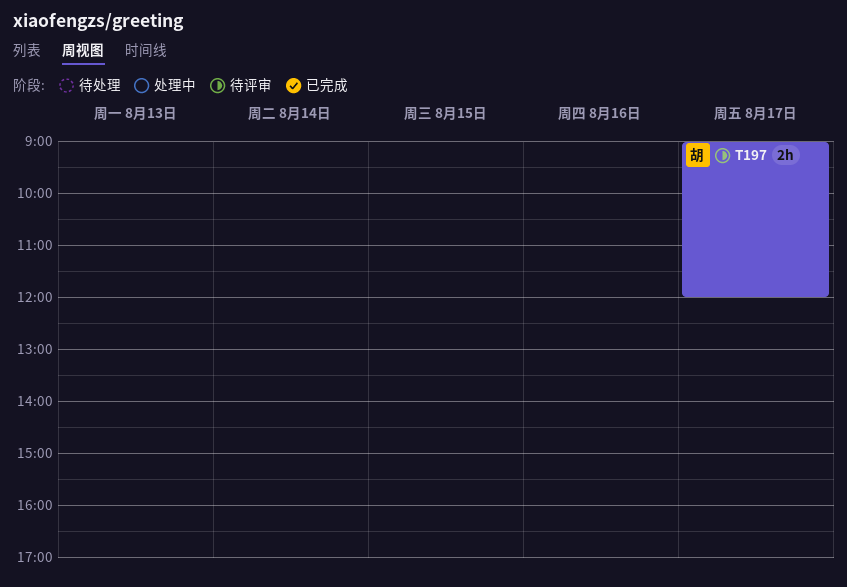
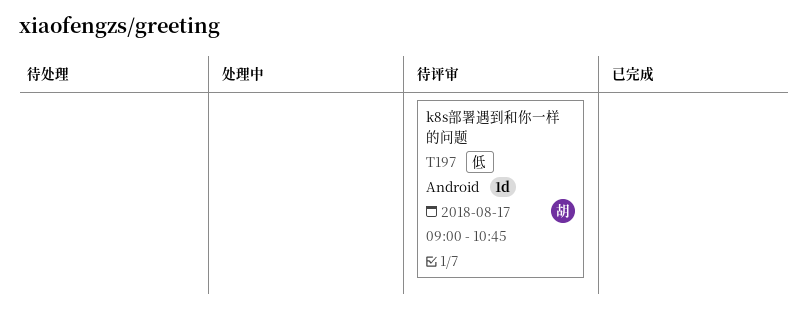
T197, estimate: 2h -> 1d
T197, ends: 12:00 -> 10:45

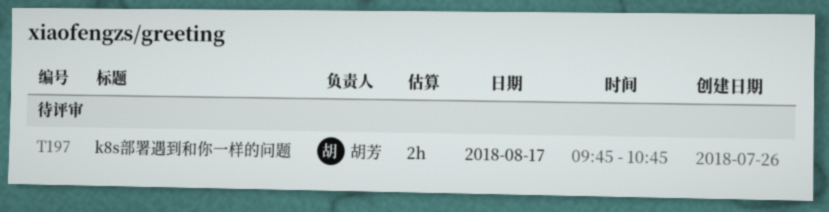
T197, estimate: 1d -> 2h
T197, begins: 09:00 -> 09:45

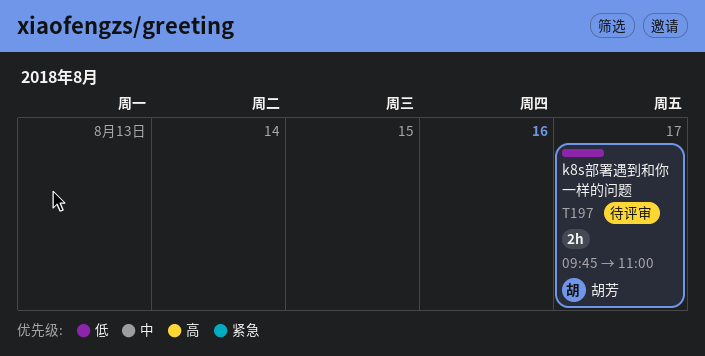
T197, ends: 10:45 -> 11:00

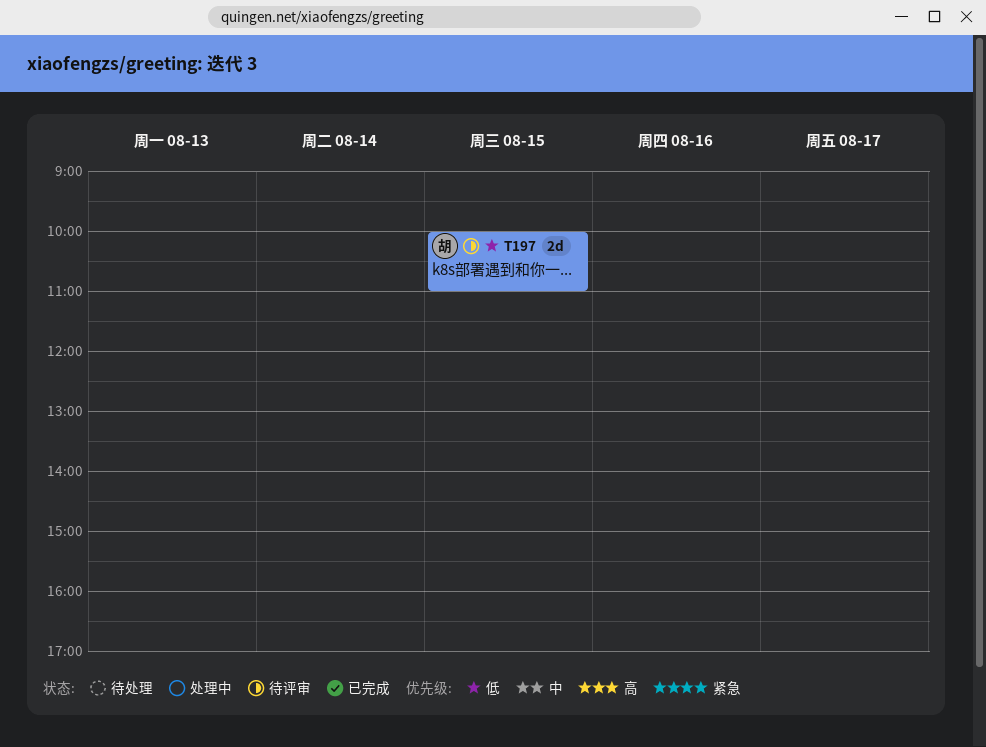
T197, estimate: 2h -> 2d
T197, day: Aug 17 -> Aug 15
T197, begins: 09:45 -> 10:00

